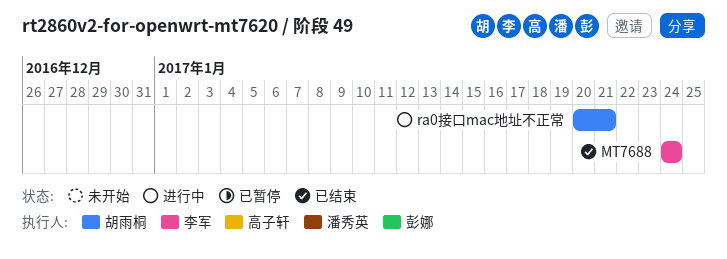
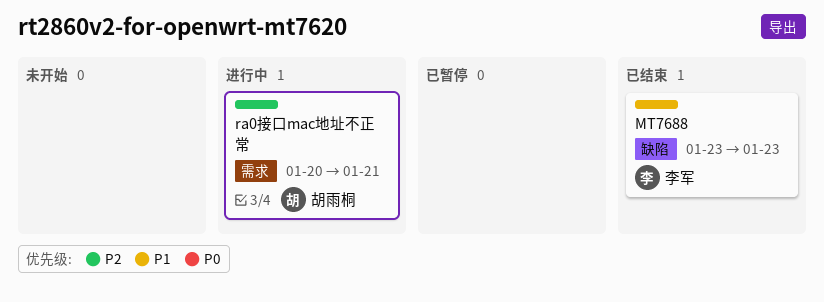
MT7688, start: Jan 24 -> Jan 23
MT7688, due: Jan 24 -> Jan 23

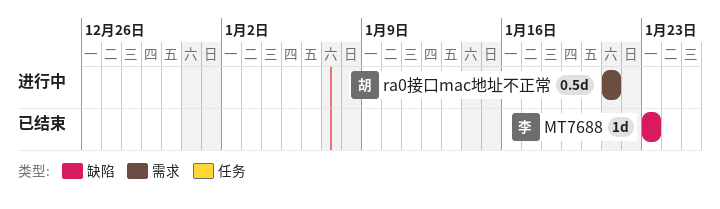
ra0接口mac地址不正常, start: Jan 20 -> Jan 21

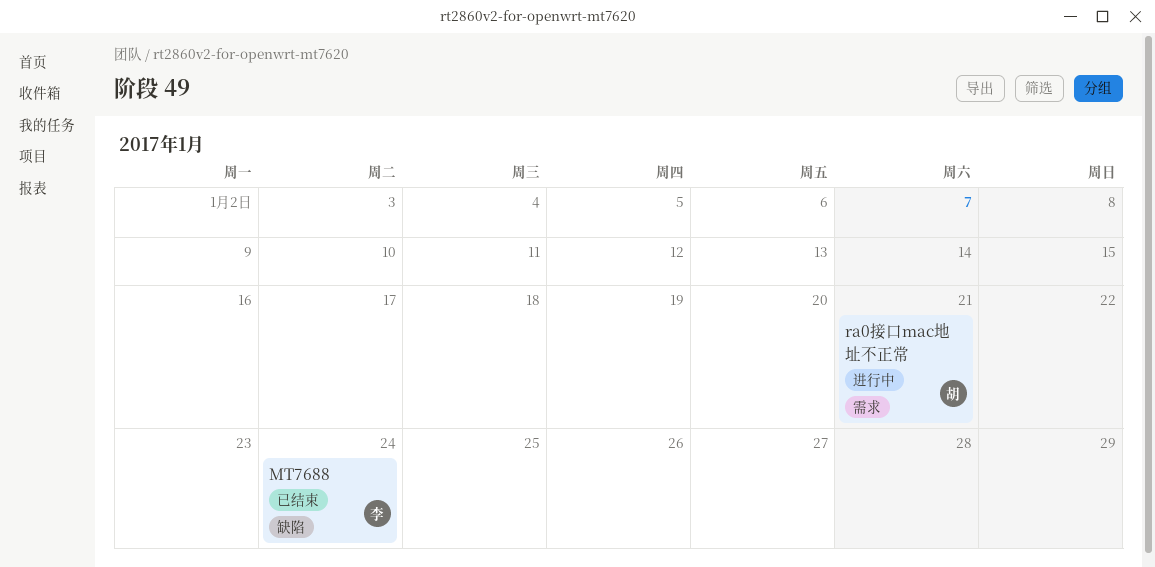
MT7688, due: Jan 23 -> Jan 24

